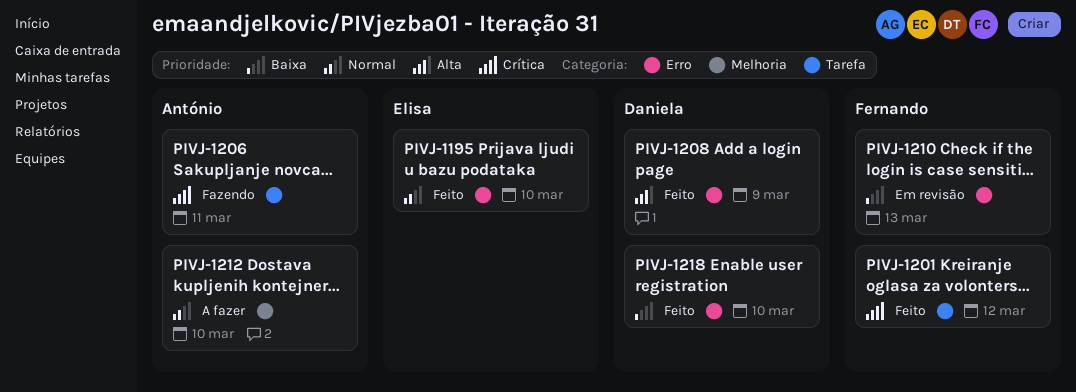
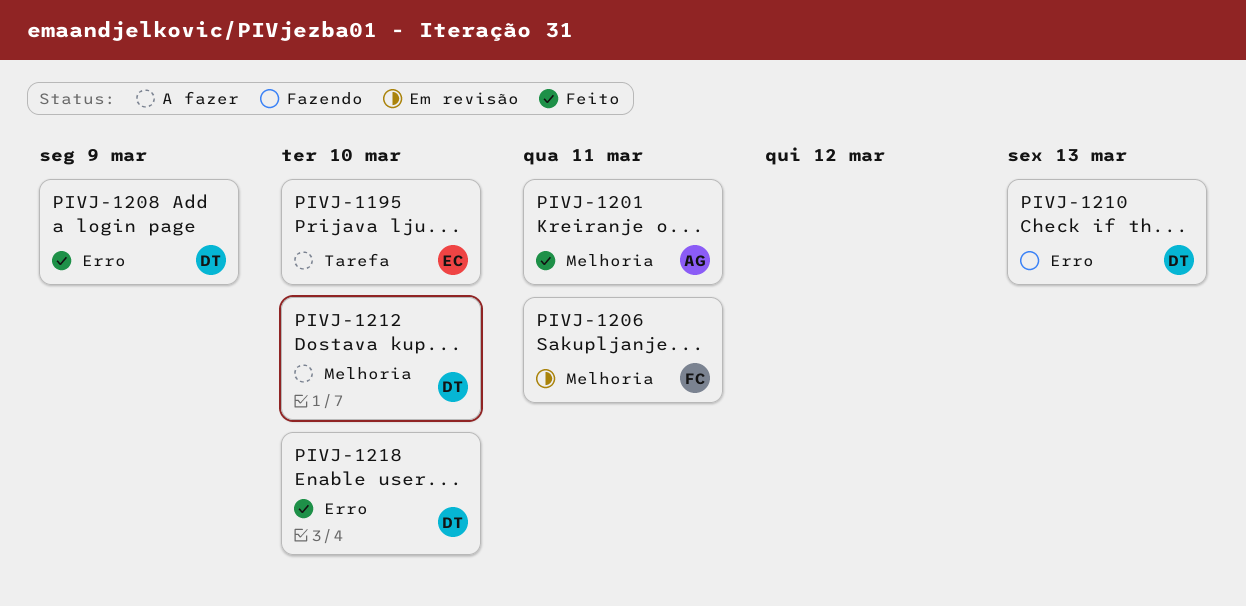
PIVJ-1195, status: Feito -> A fazer
PIVJ-1195, label: Erro -> Tarefa
PIVJ-1201, owner: Fernando -> António
PIVJ-1201, label: Tarefa -> Melhoria
PIVJ-1201, due: Mar 12 -> Mar 11
PIVJ-1206, status: Fazendo -> Em revisão
PIVJ-1206, owner: António -> Fernando
PIVJ-1206, label: Tarefa -> Melhoria
PIVJ-1210, status: Em revisão -> Fazendo
PIVJ-1210, owner: Fernando -> Daniela
PIVJ-1212, owner: António -> Daniela

